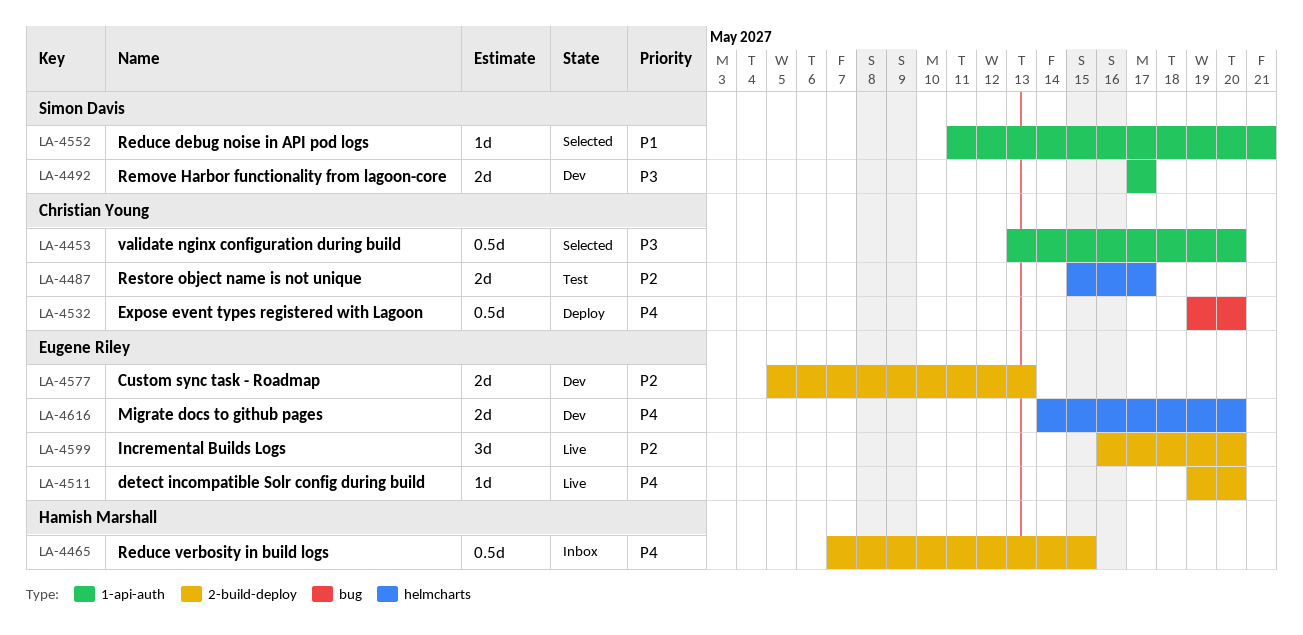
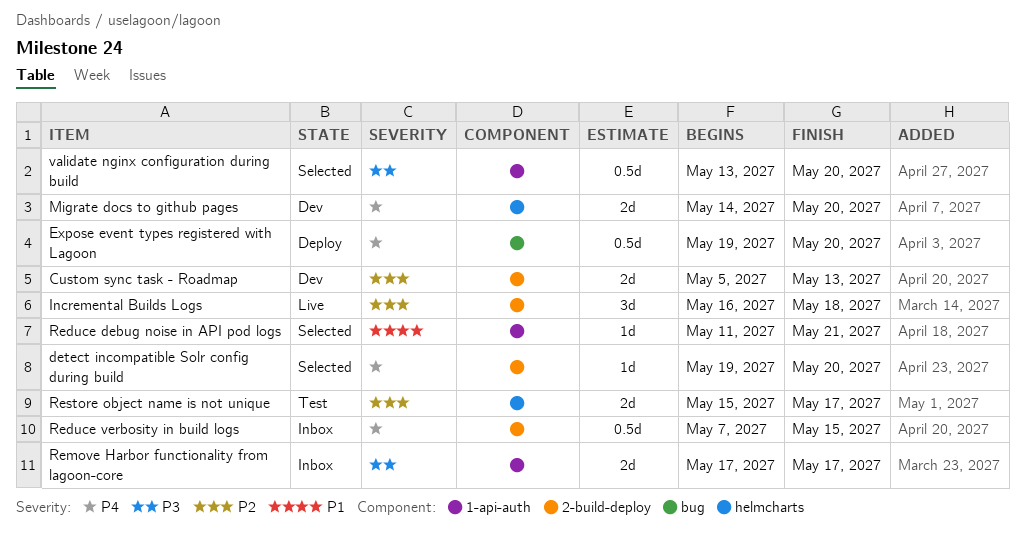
detect incompatible Solr config during build, status: Live -> Selected
Incremental Builds Logs, due: May 20 -> May 18
Remove Harbor functionality from lagoon-core, status: Dev -> Inbox

